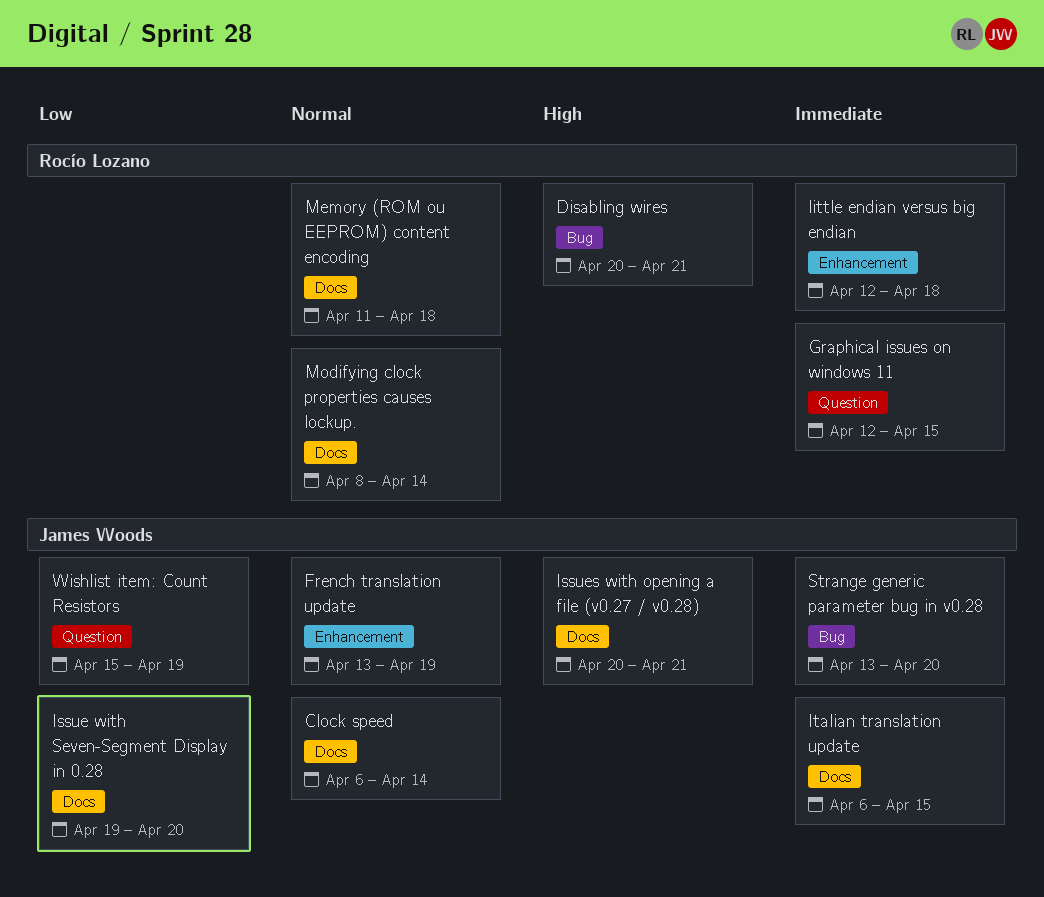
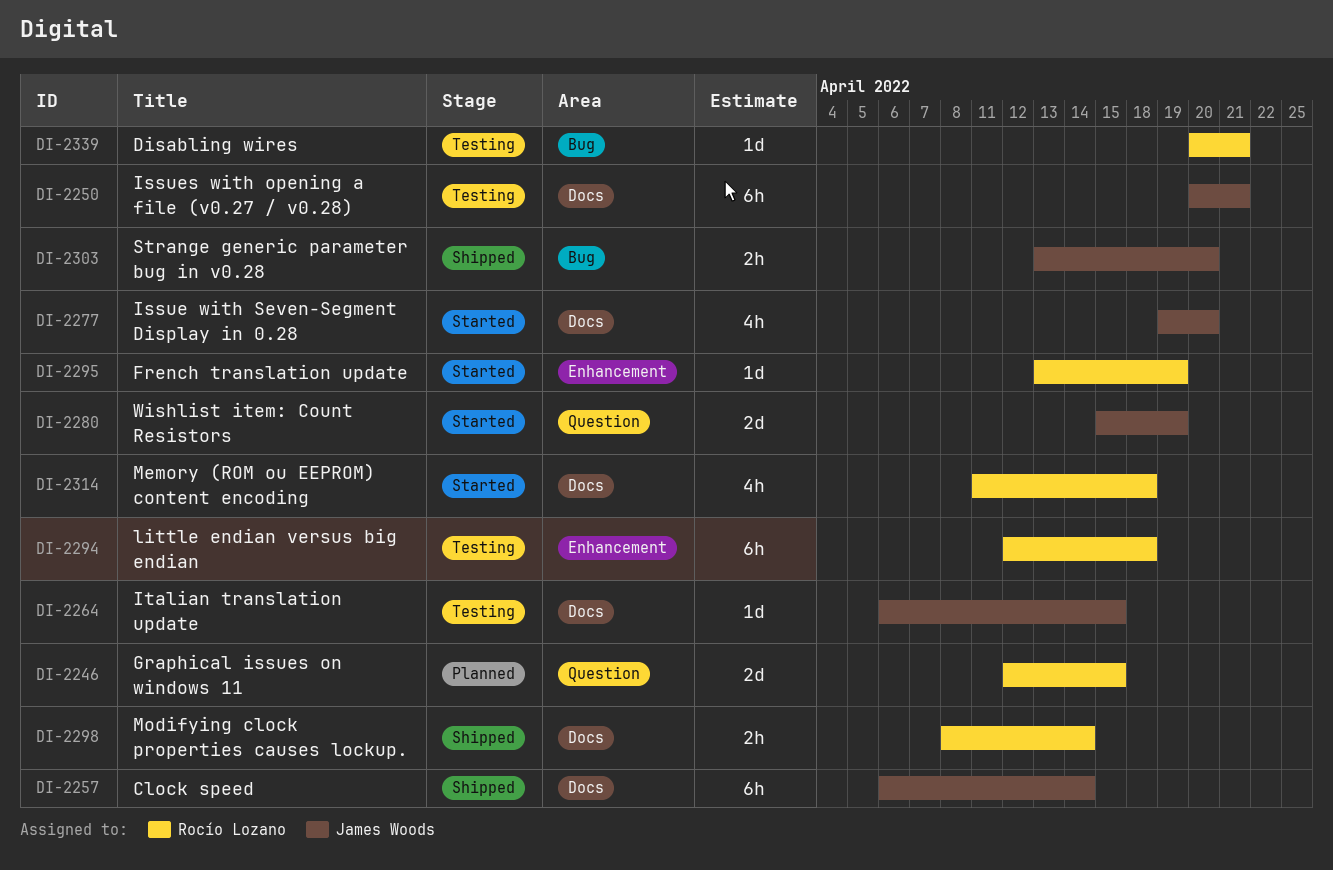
French translation update, owner: James Woods -> Rocío Lozano

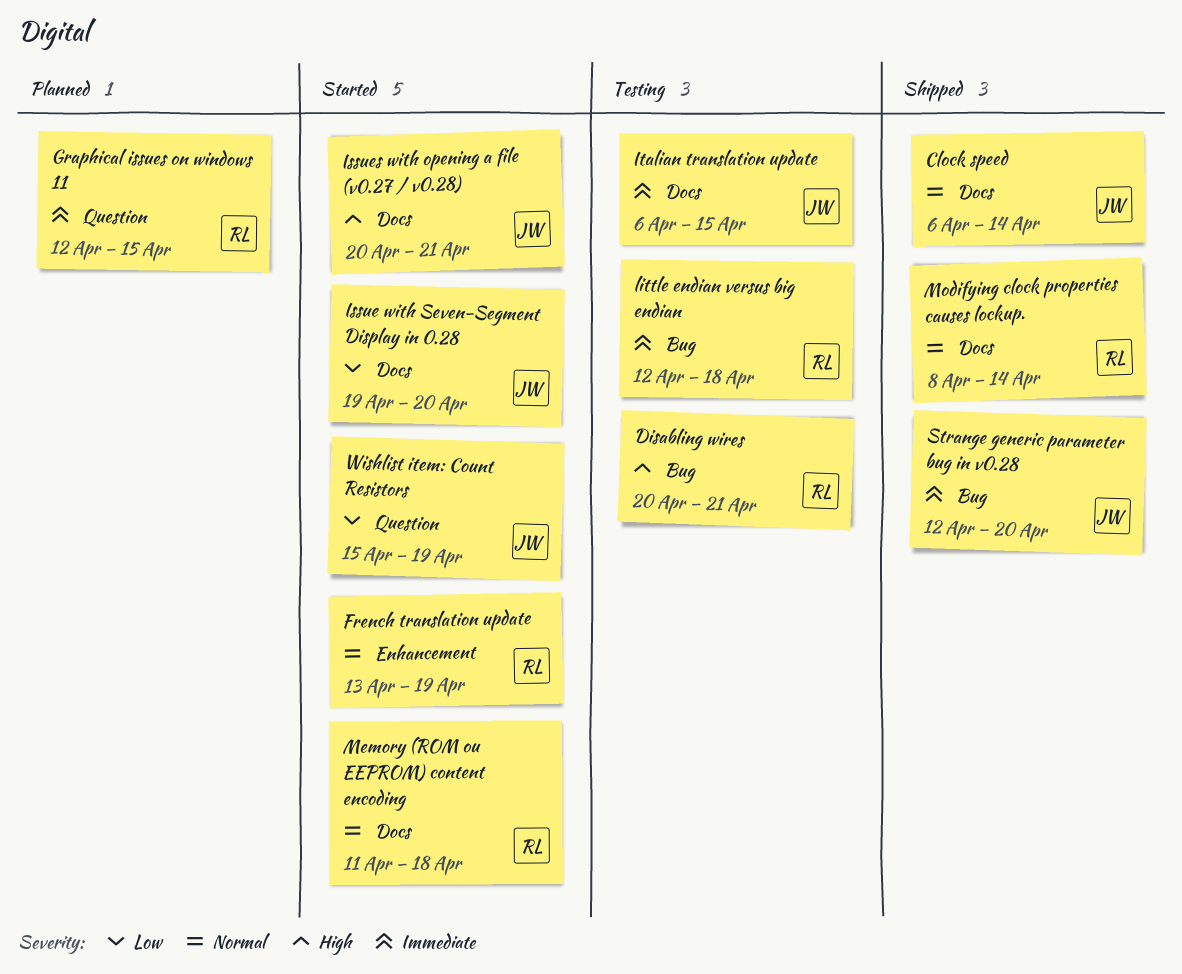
Issues with opening a file (v0.27 / v0.28), status: Testing -> Started
little endian versus big endian, label: Enhancement -> Bug
Strange generic parameter bug in v0.28, start: Apr 13 -> Apr 12

